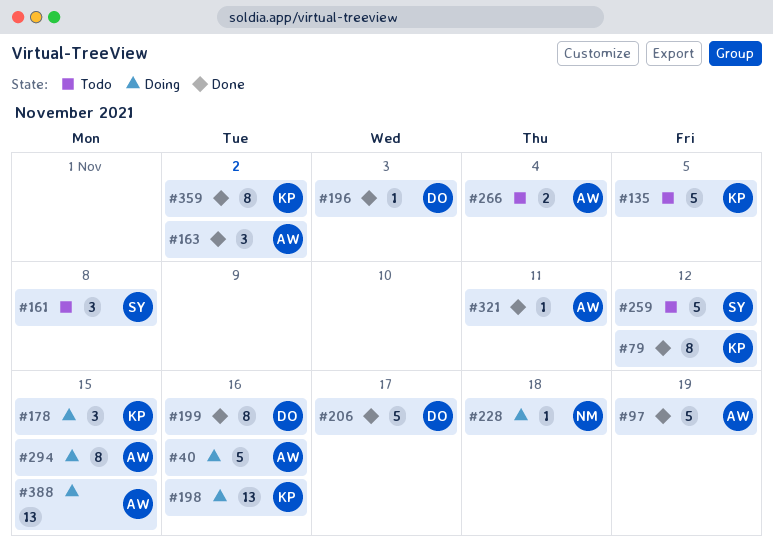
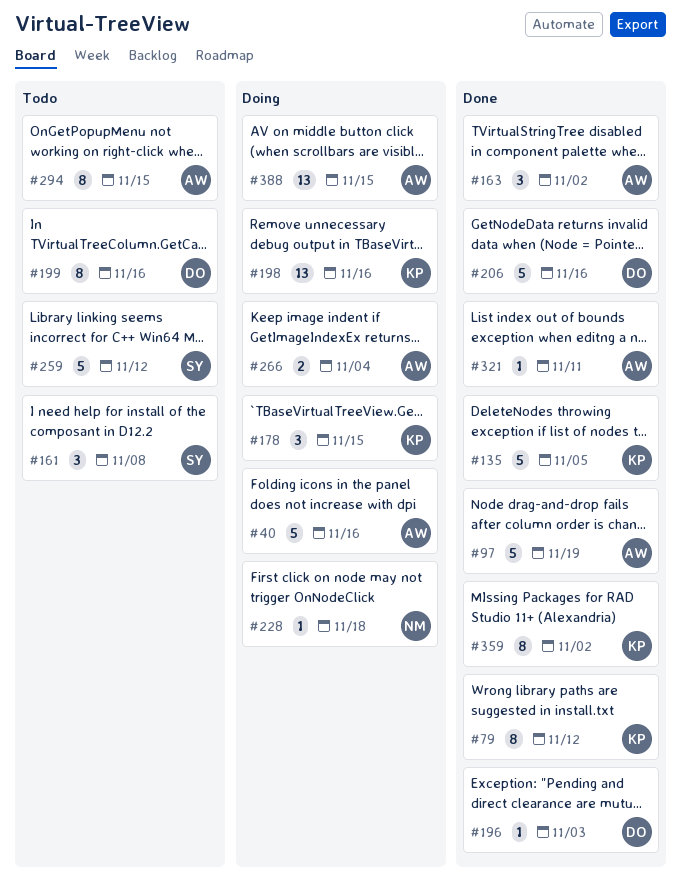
#135, status: Todo -> Done
#199, status: Done -> Todo
#206, due: Nov 17 -> Nov 16
#266, status: Todo -> Doing
#294, status: Doing -> Todo

